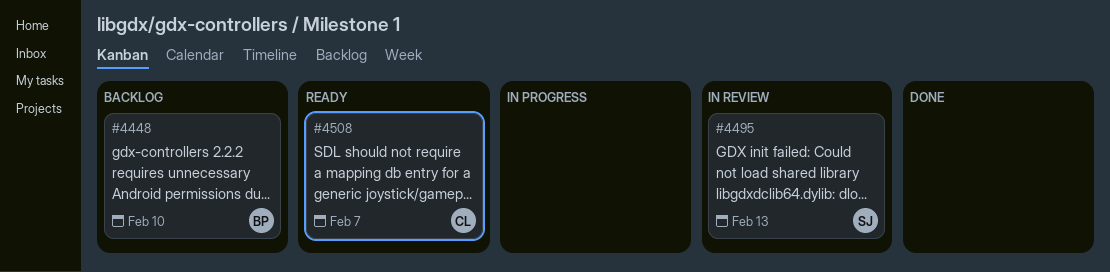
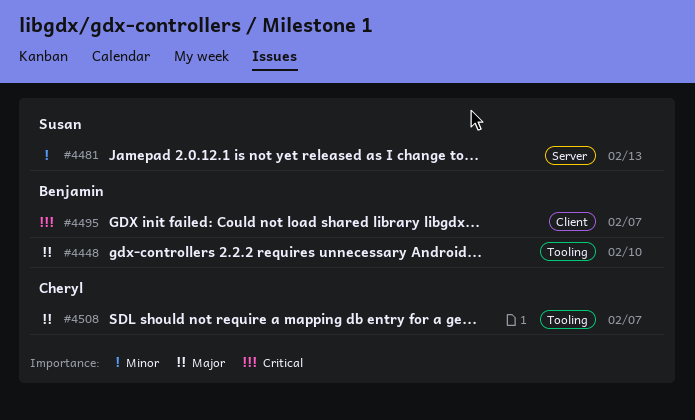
#4481: none -> present
#4495, owner: Susan -> Benjamin
#4495, due: Feb 13 -> Feb 7

